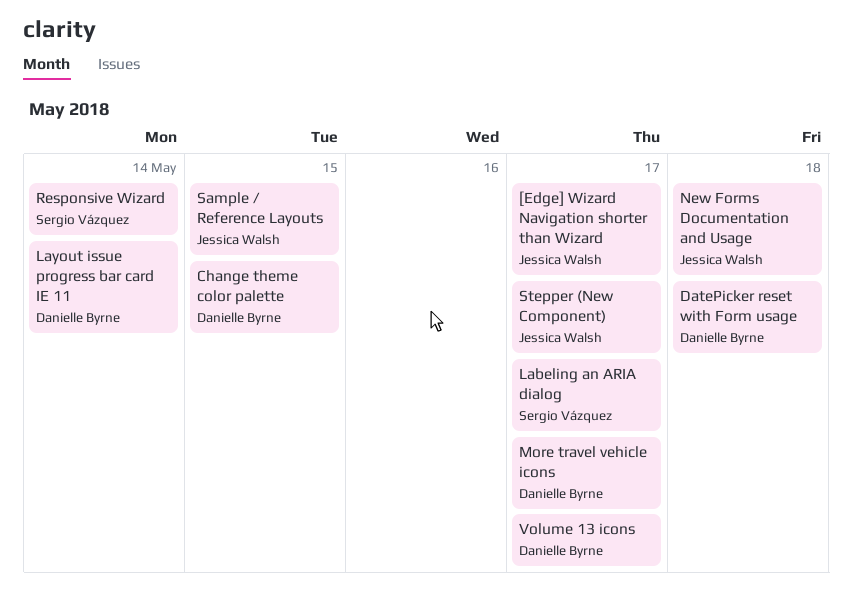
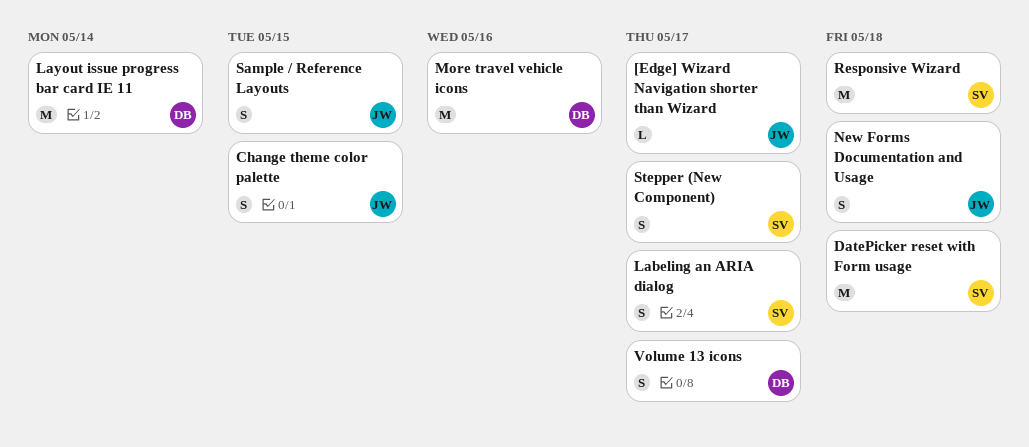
Change theme color palette, owner: Danielle Byrne -> Jessica Walsh
DatePicker reset with Form usage, owner: Danielle Byrne -> Sergio Vázquez
More travel vehicle icons, due: May 17 -> May 16
Responsive Wizard, due: May 14 -> May 18
Stepper (New Component), owner: Jessica Walsh -> Sergio Vázquez

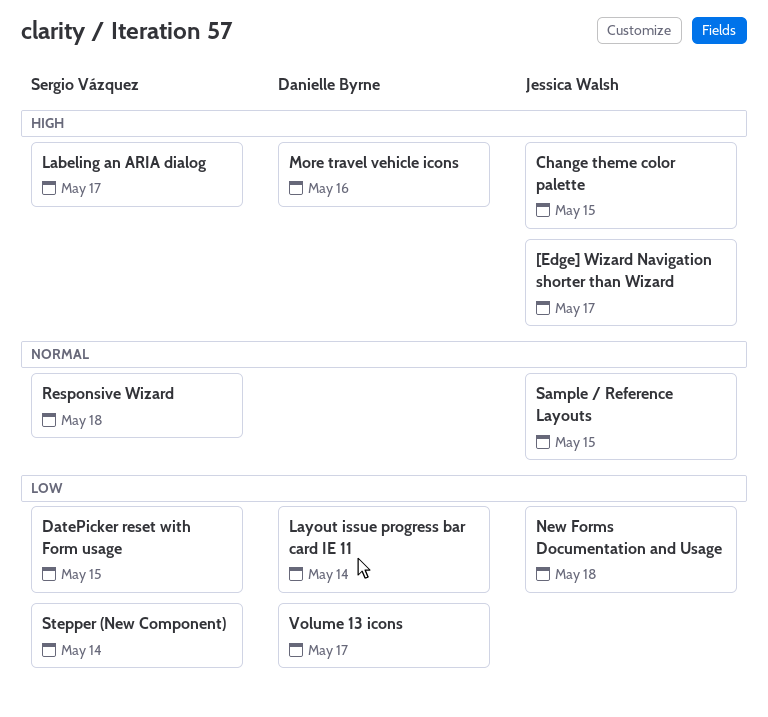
DatePicker reset with Form usage, due: May 18 -> May 15
Stepper (New Component), due: May 17 -> May 14

